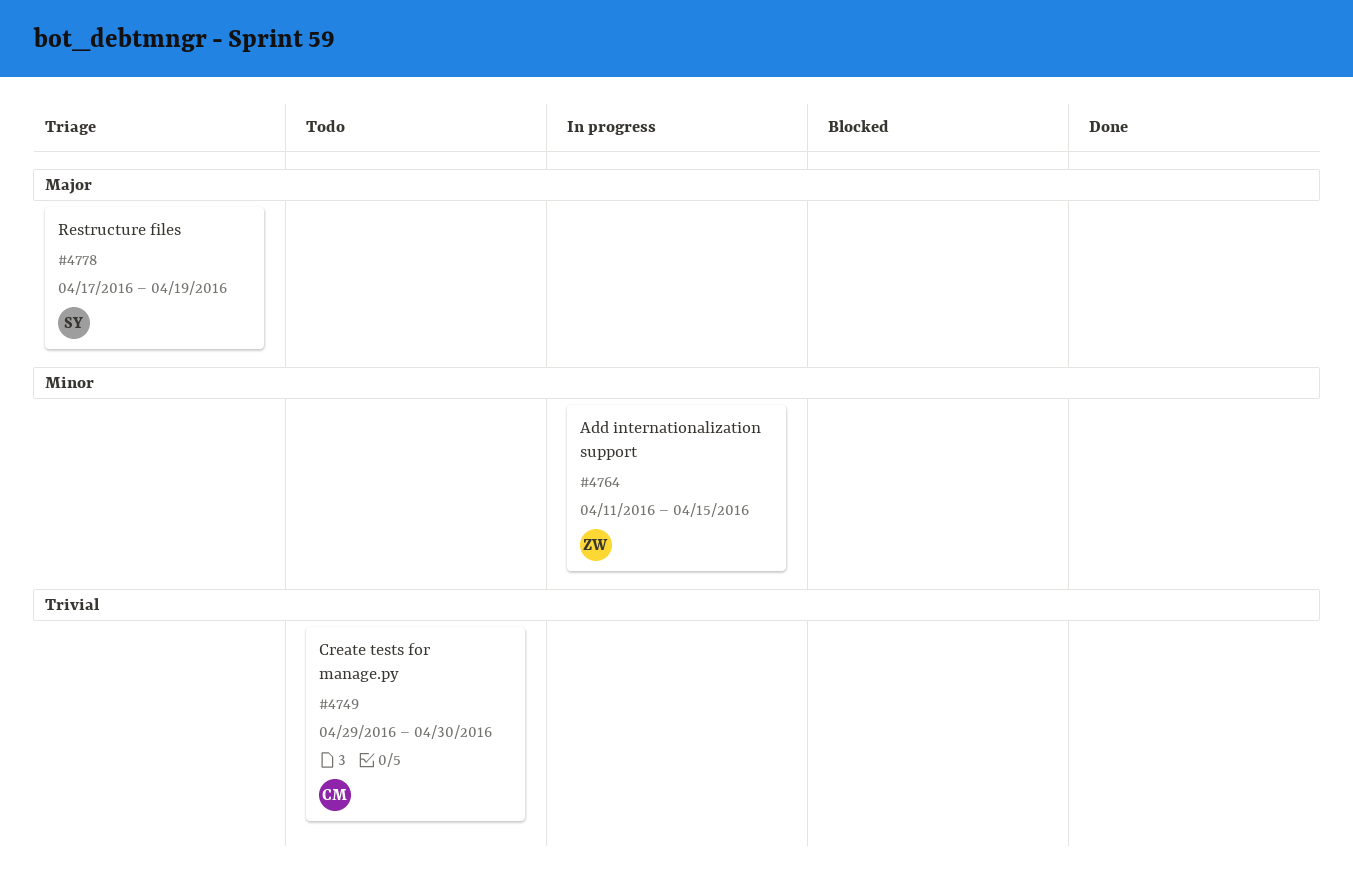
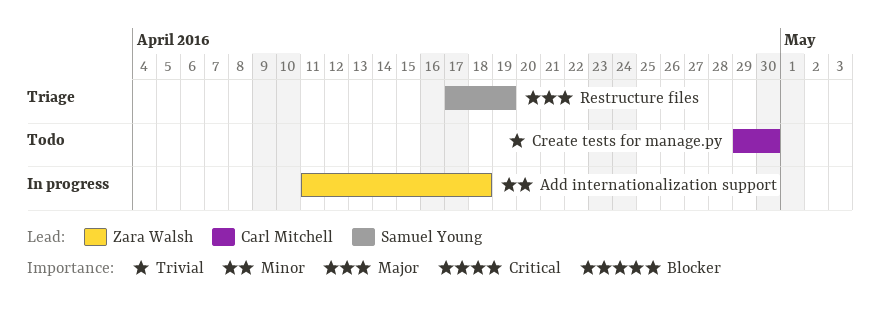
Add internationalization support, due: Apr 15 -> Apr 18

